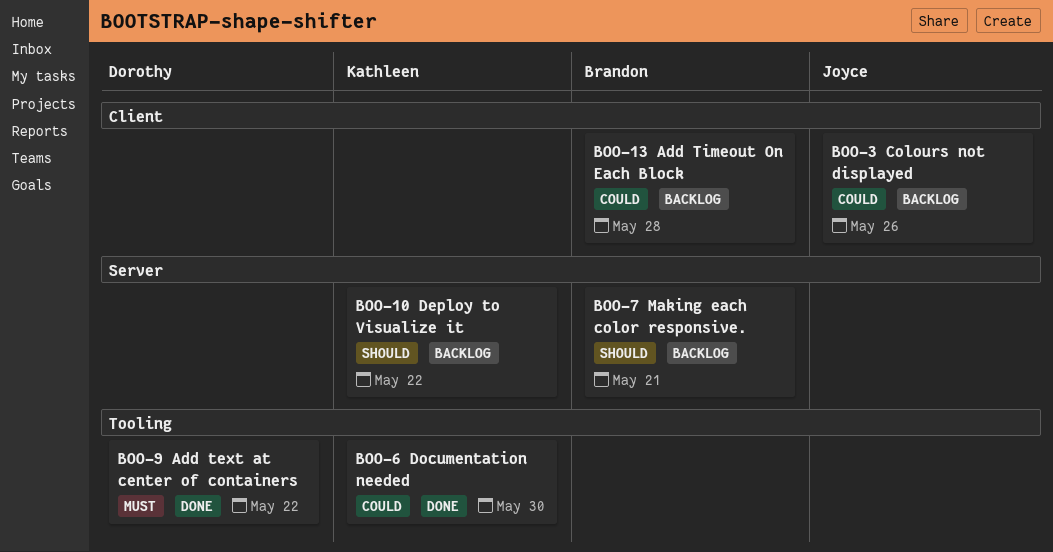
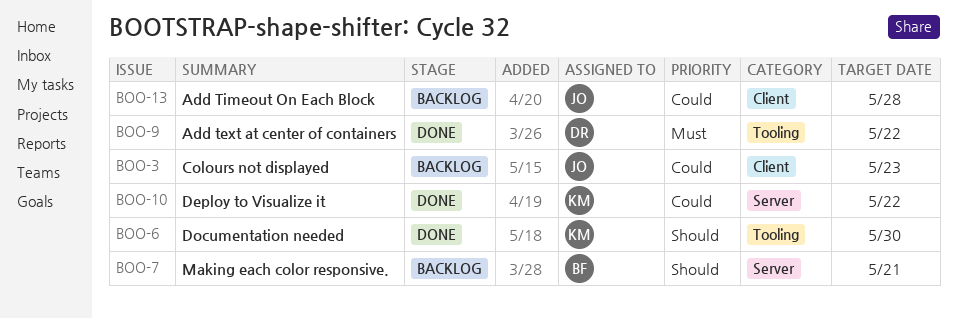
BOO-3, due: May 26 -> May 23
BOO-6, priority: Could -> Should
BOO-10, status: Backlog -> Done
BOO-10, priority: Should -> Could
BOO-13, owner: Brandon -> Joyce

